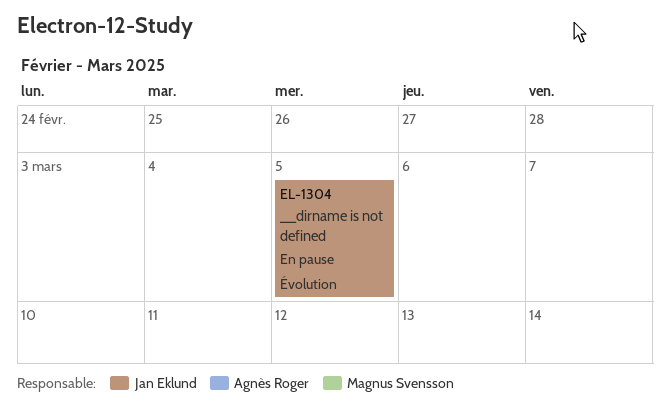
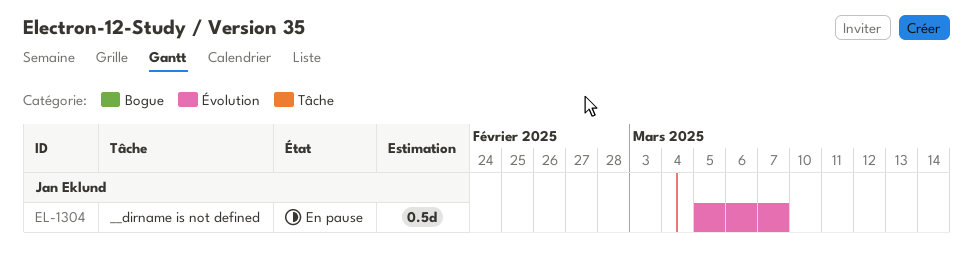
EL-1304, due: Mar 5 -> Mar 7

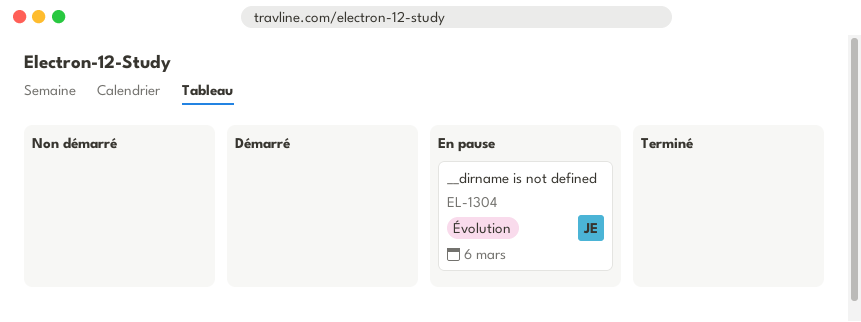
EL-1304, due: Mar 7 -> Mar 6

